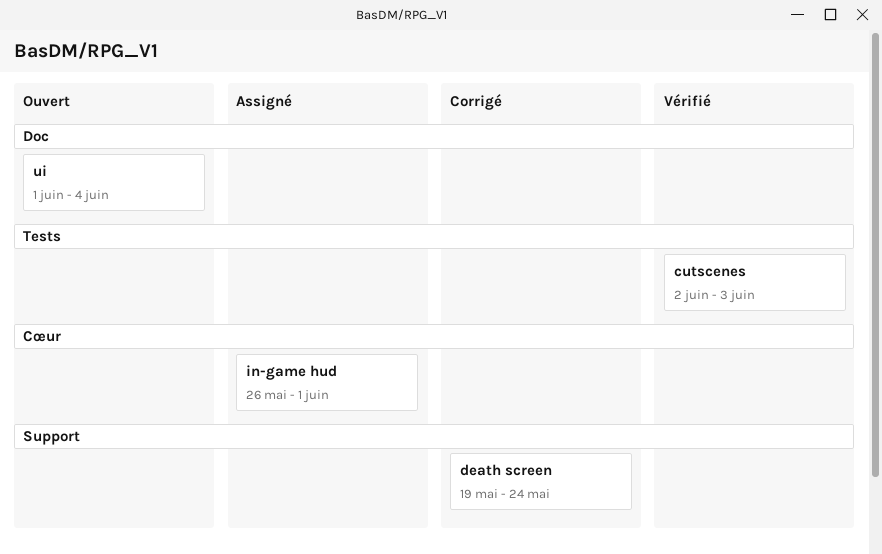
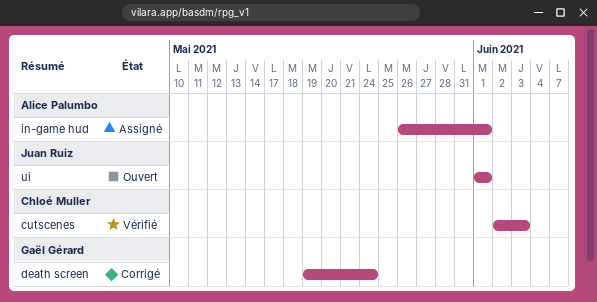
ui, due: Jun 4 -> Jun 1

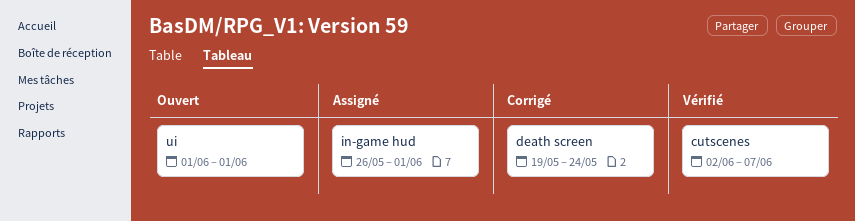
cutscenes, due: Jun 3 -> Jun 7

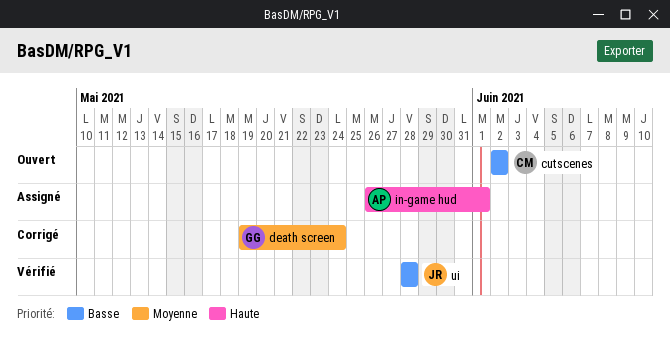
cutscenes, status: Vérifié -> Ouvert
cutscenes, due: Jun 7 -> Jun 2
ui, status: Ouvert -> Vérifié
ui, start: Jun 1 -> May 28
ui, due: Jun 1 -> May 28

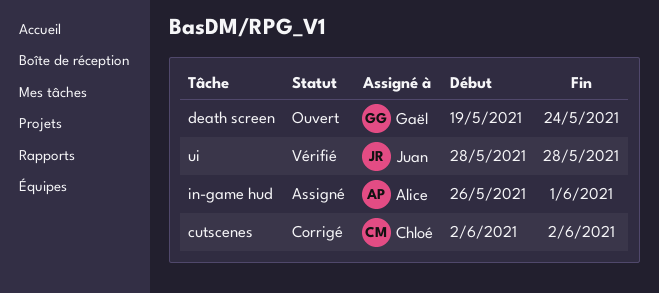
cutscenes, status: Ouvert -> Corrigé
death screen, status: Corrigé -> Ouvert

